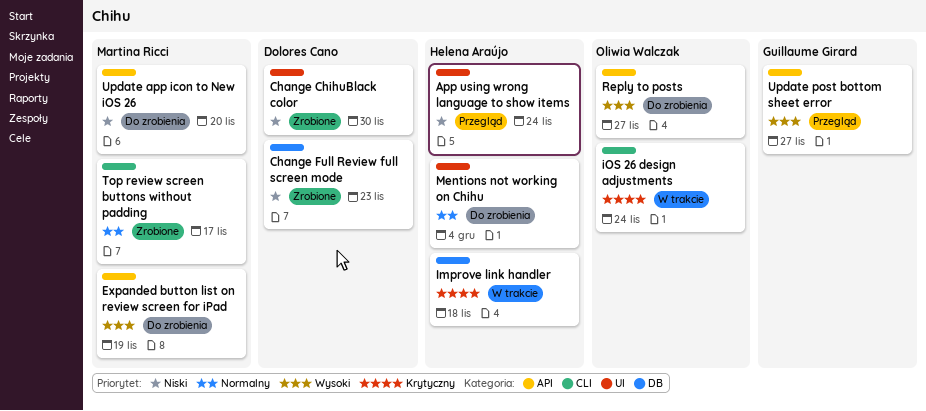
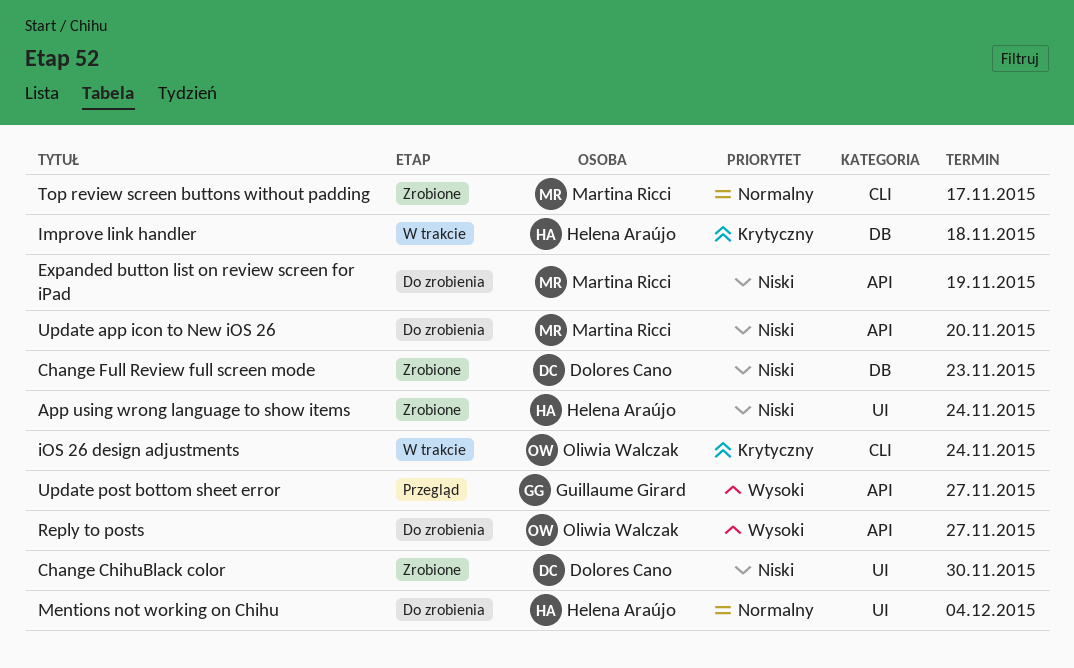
App using wrong language to show items, status: Przegląd -> Zrobione
Expanded button list on review screen for iPad, priority: Wysoki -> Niski

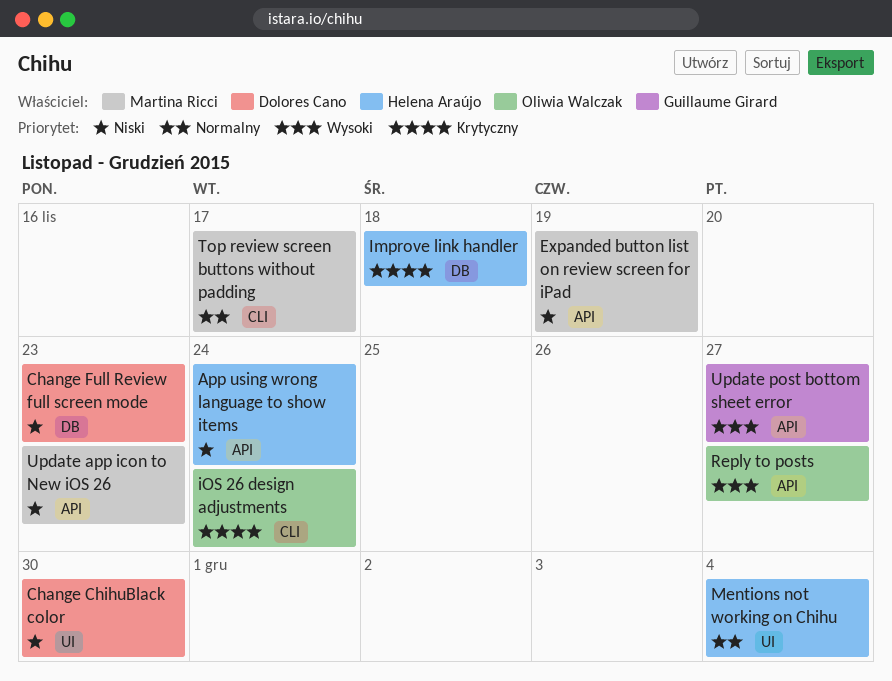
App using wrong language to show items, label: UI -> API
Update app icon to New iOS 26, due: Nov 20 -> Nov 23

